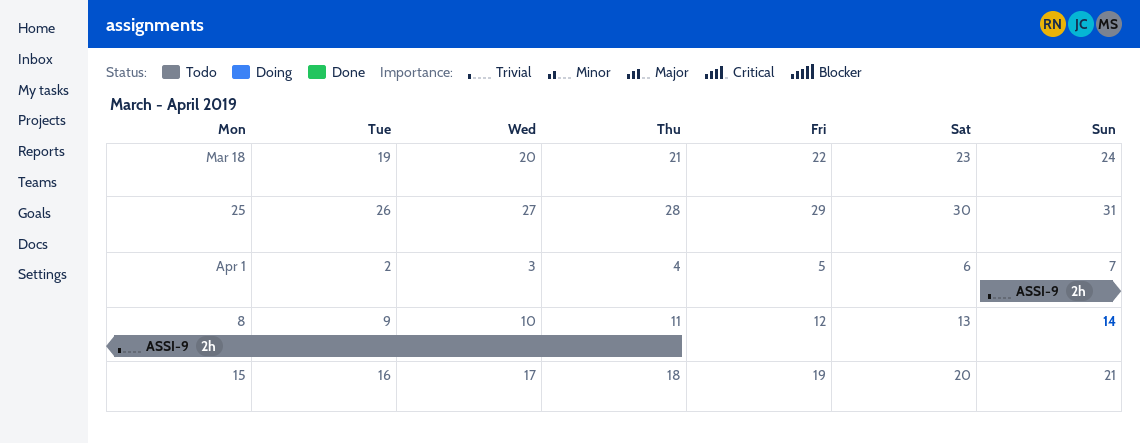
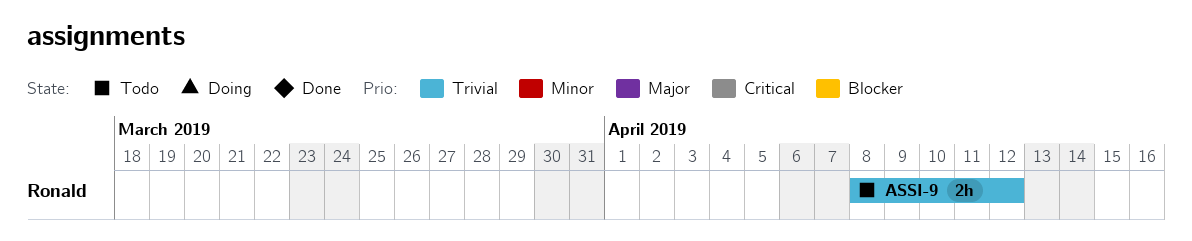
ASSI-9, start: Apr 7 -> Apr 8
ASSI-9, due: Apr 11 -> Apr 12

